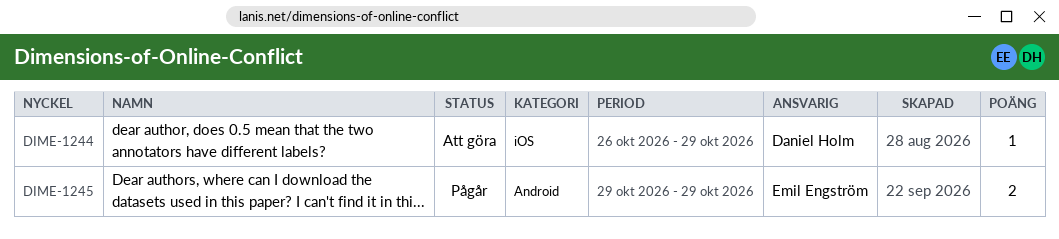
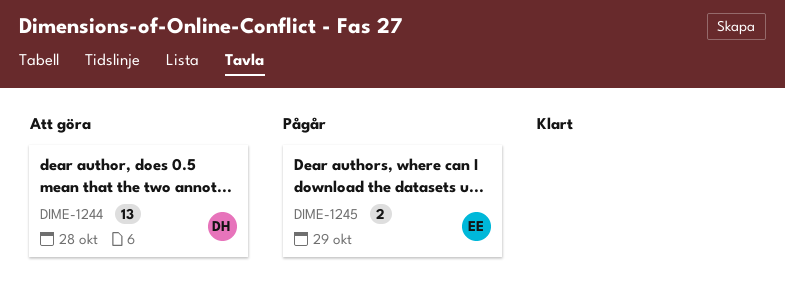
DIME-1244, estimate: 1 -> 13
DIME-1244, due: Oct 29 -> Oct 28

